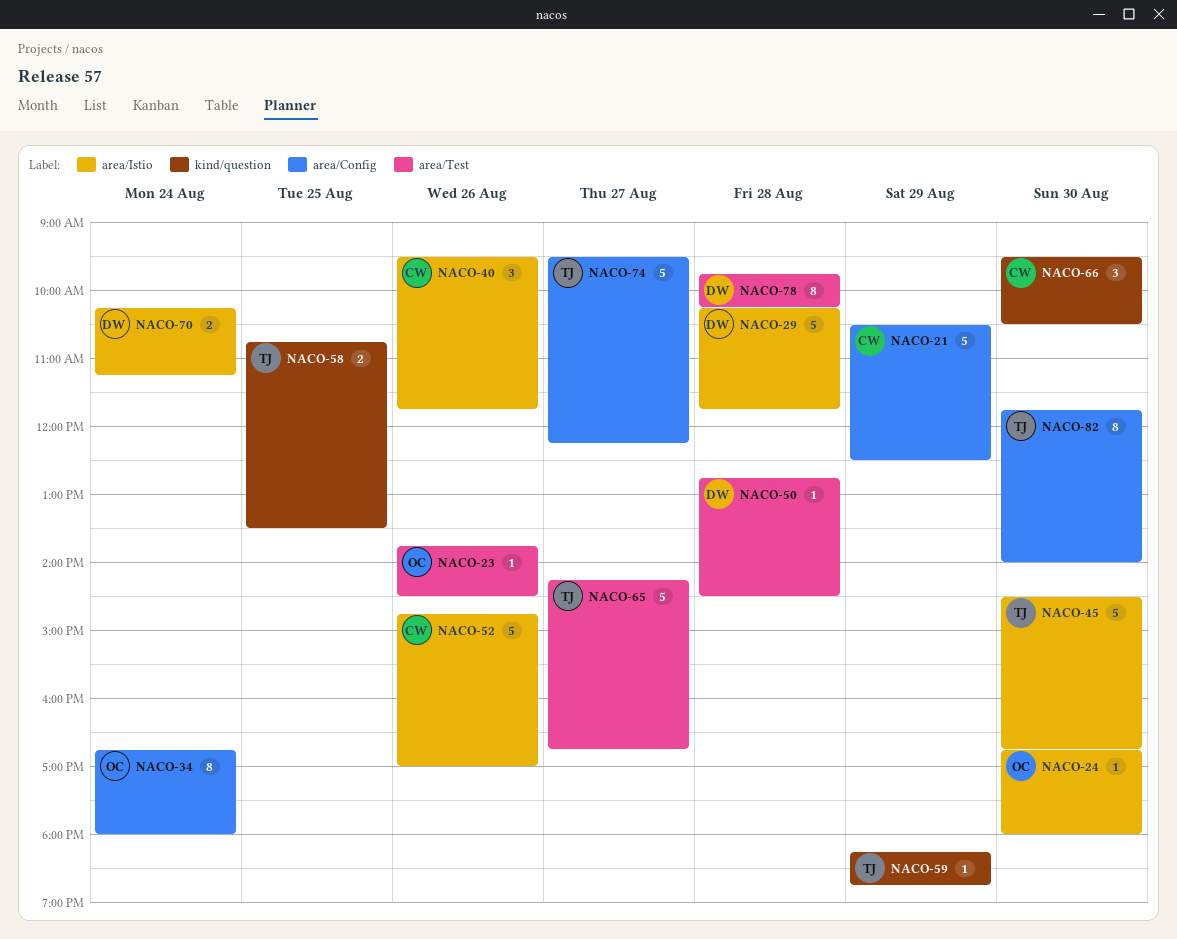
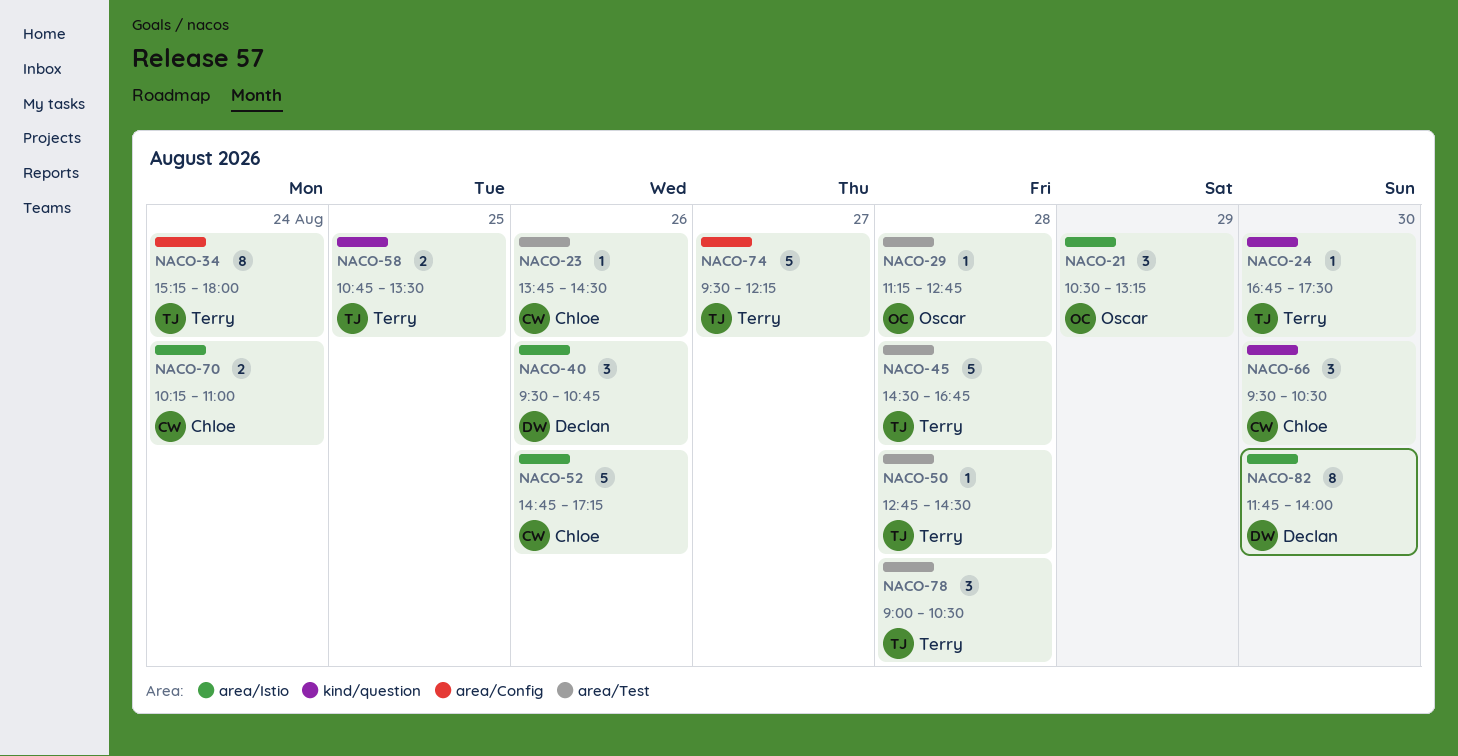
NACO-21, owner: Chloe -> Oscar
NACO-21, label: area/Config -> area/Istio
NACO-21, estimate: 5 -> 3
NACO-21, ends: 12:30 -> 13:15
NACO-23, owner: Oscar -> Chloe
NACO-24, owner: Oscar -> Terry
NACO-24, label: area/Istio -> kind/question
NACO-24, ends: 18:00 -> 17:30
NACO-29, owner: Declan -> Oscar
NACO-29, label: area/Istio -> area/Test
NACO-29, estimate: 5 -> 1
NACO-29, begins: 10:15 -> 11:15
NACO-29, ends: 11:45 -> 12:45
NACO-34, owner: Oscar -> Terry
NACO-34, begins: 16:45 -> 15:15
NACO-40, owner: Chloe -> Declan
NACO-40, ends: 11:45 -> 10:45
NACO-45, label: area/Istio -> area/Test
NACO-45, day: Aug 30 -> Aug 28
NACO-50, owner: Declan -> Terry
NACO-52, ends: 17:00 -> 17:15
NACO-59: present -> none
NACO-65: present -> none
NACO-70, owner: Declan -> Chloe
NACO-70, ends: 11:15 -> 11:00
NACO-78, owner: Declan -> Terry
NACO-78, estimate: 8 -> 3
NACO-78, begins: 09:45 -> 09:00
NACO-78, ends: 10:15 -> 10:30
NACO-82, owner: Terry -> Declan
NACO-82, label: area/Config -> area/Istio

